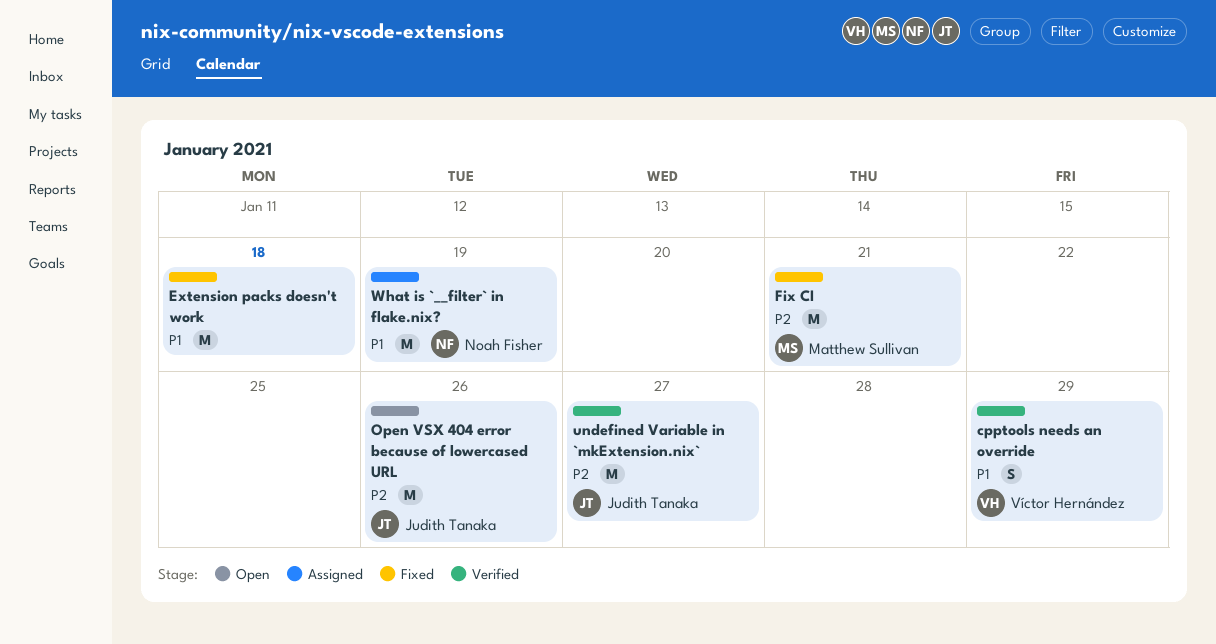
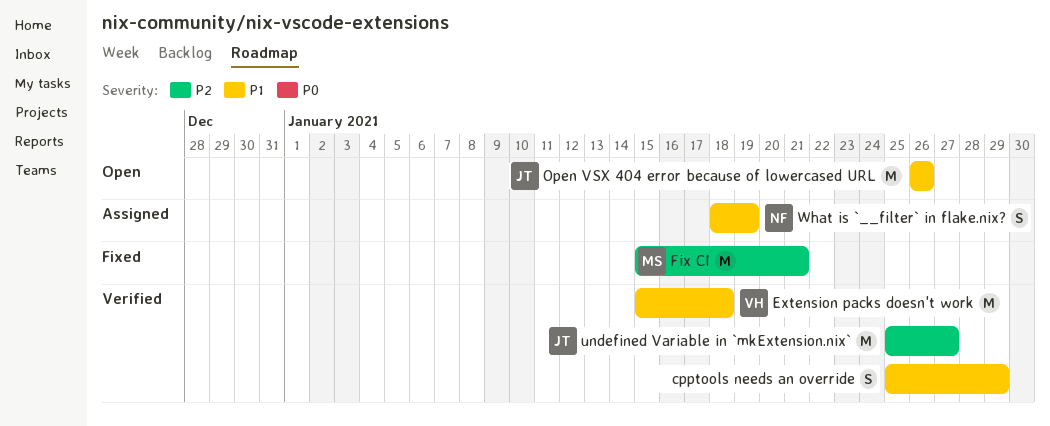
cpptools needs an override, owner: Víctor Hernández -> none
Extension packs doesn't work, status: Fixed -> Verified
Extension packs doesn't work, owner: none -> Víctor Hernández
Open VSX 404 error because of lowercased URL, priority: P2 -> P1
What is `__filter` in flake.nix?, estimate: M -> S

